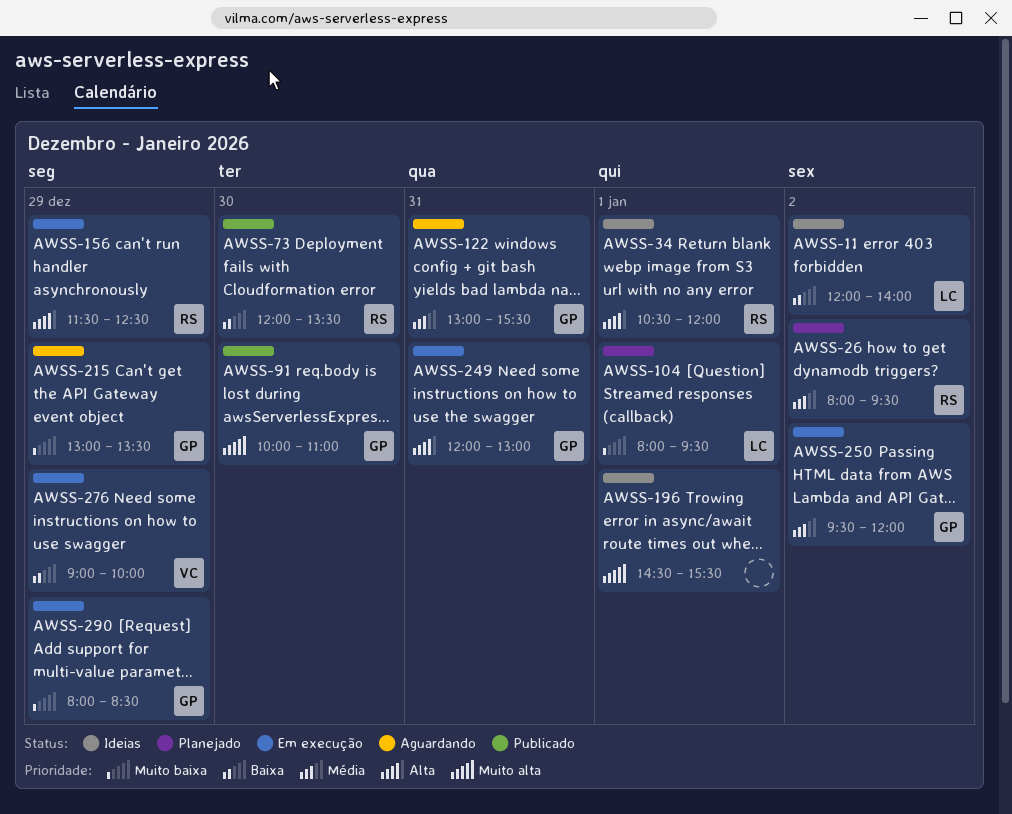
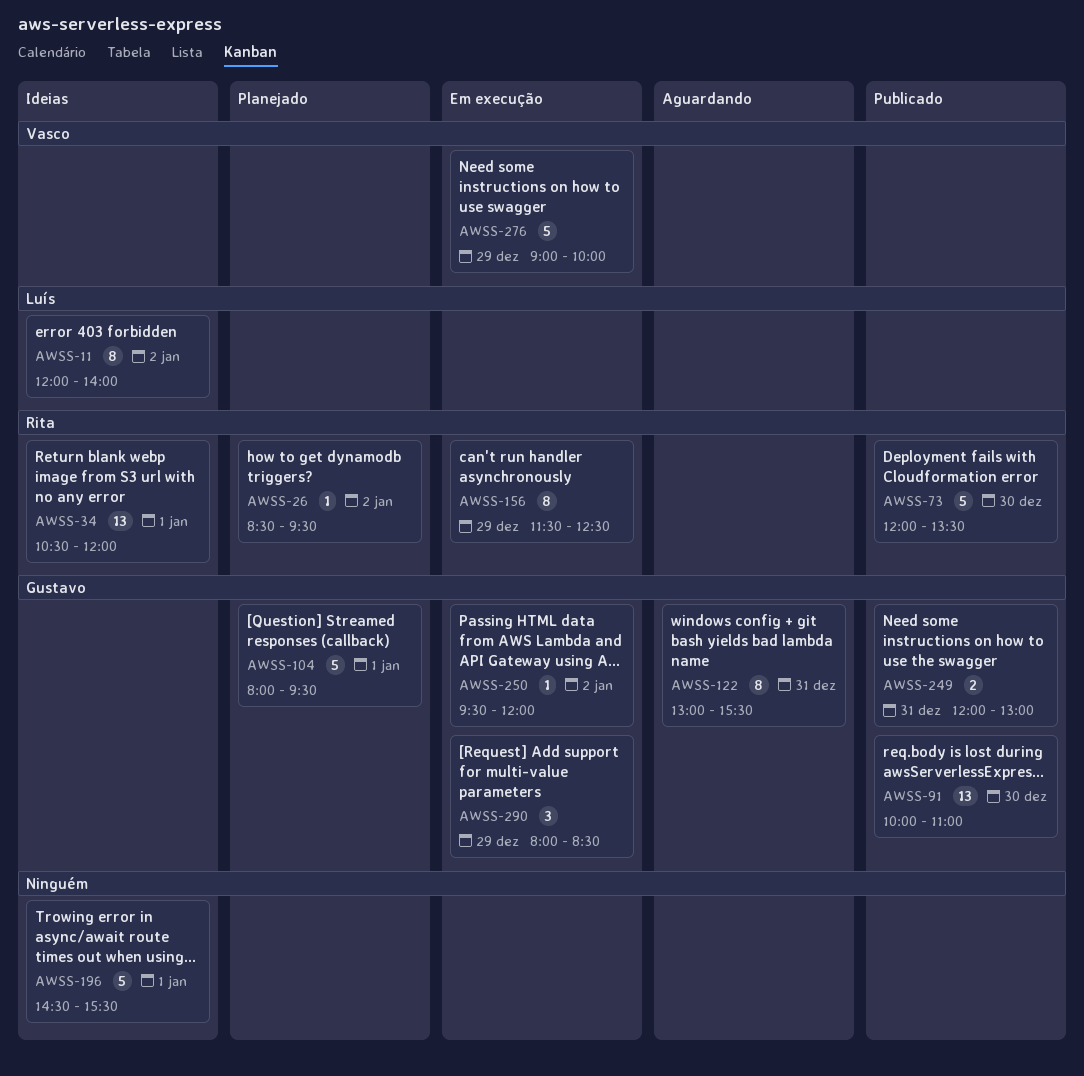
AWSS-26, begins: 08:00 -> 08:30
AWSS-104, owner: Luís -> Gustavo
AWSS-215: present -> none
AWSS-249, status: Em execução -> Publicado

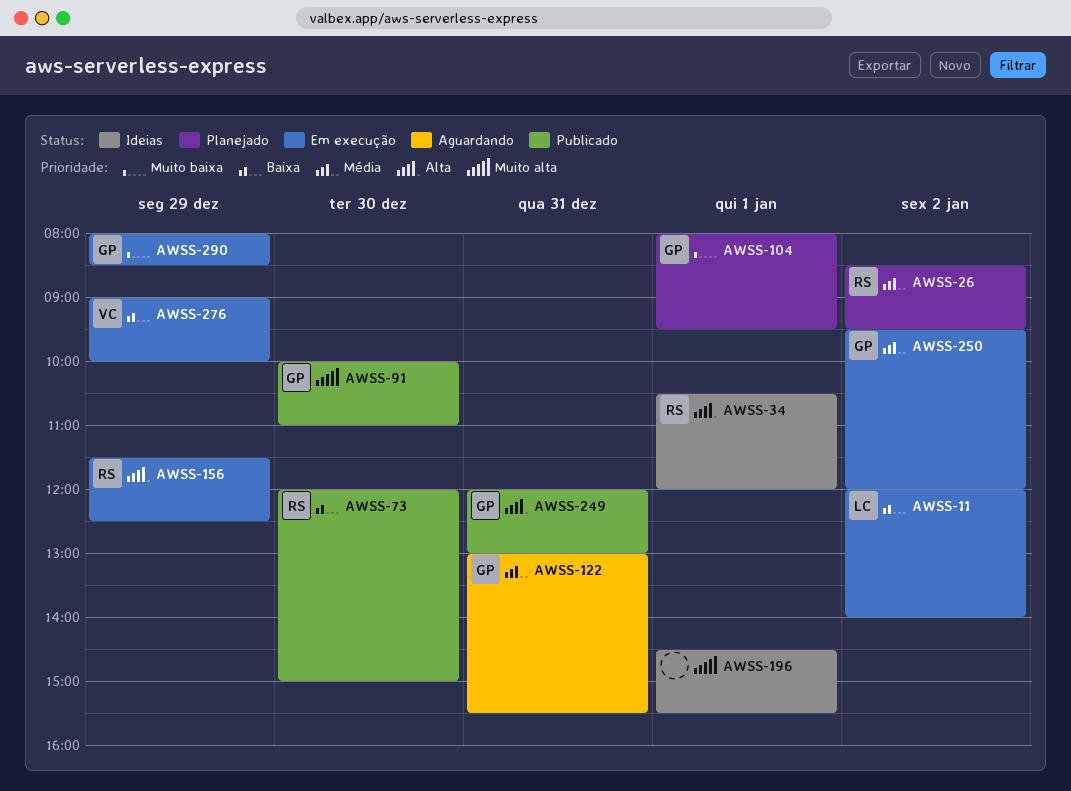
AWSS-11, status: Ideias -> Em execução
AWSS-73, ends: 13:30 -> 15:00

